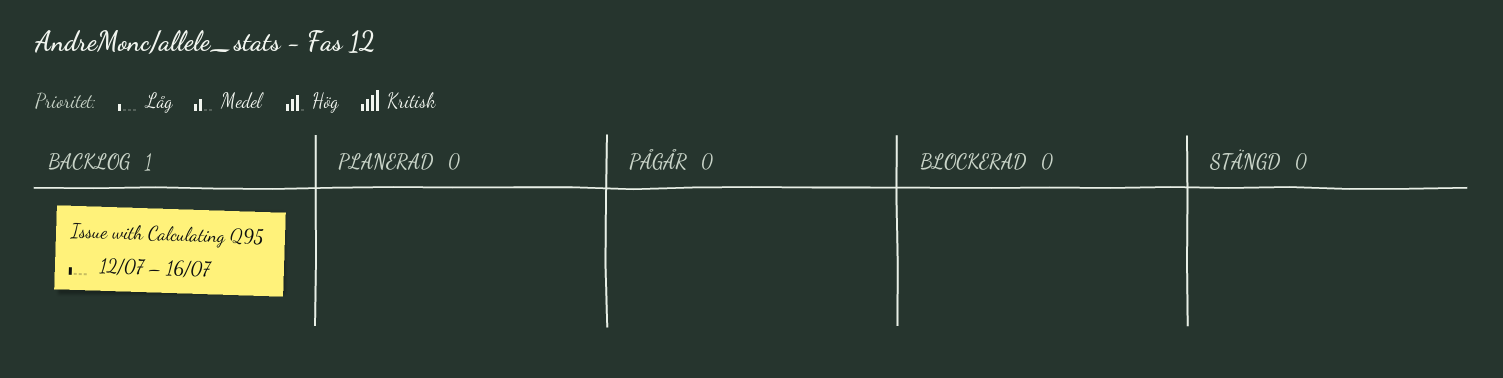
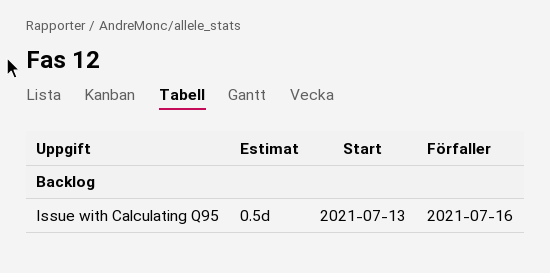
Issue with Calculating Q95, start: Jul 12 -> Jul 13

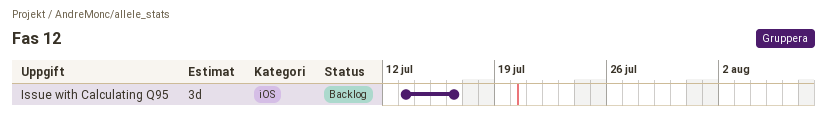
Issue with Calculating Q95, estimate: 0.5d -> 3d

